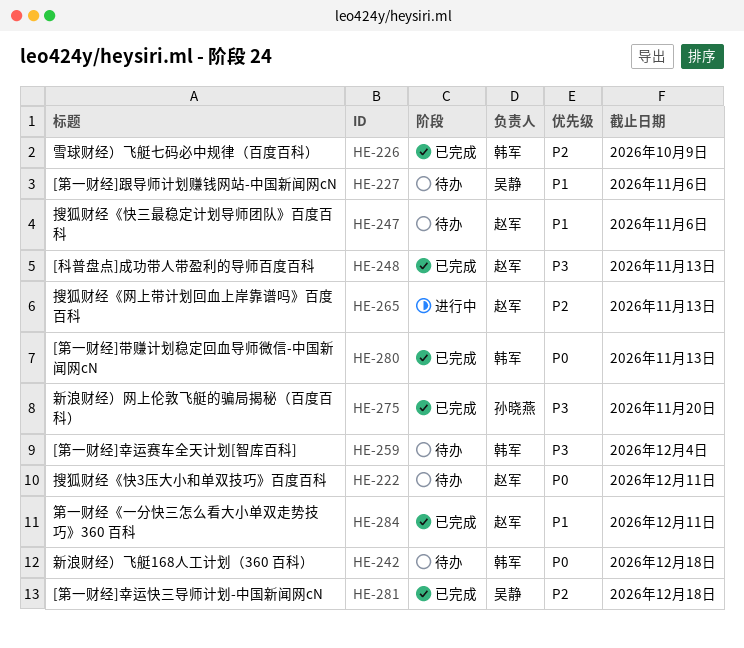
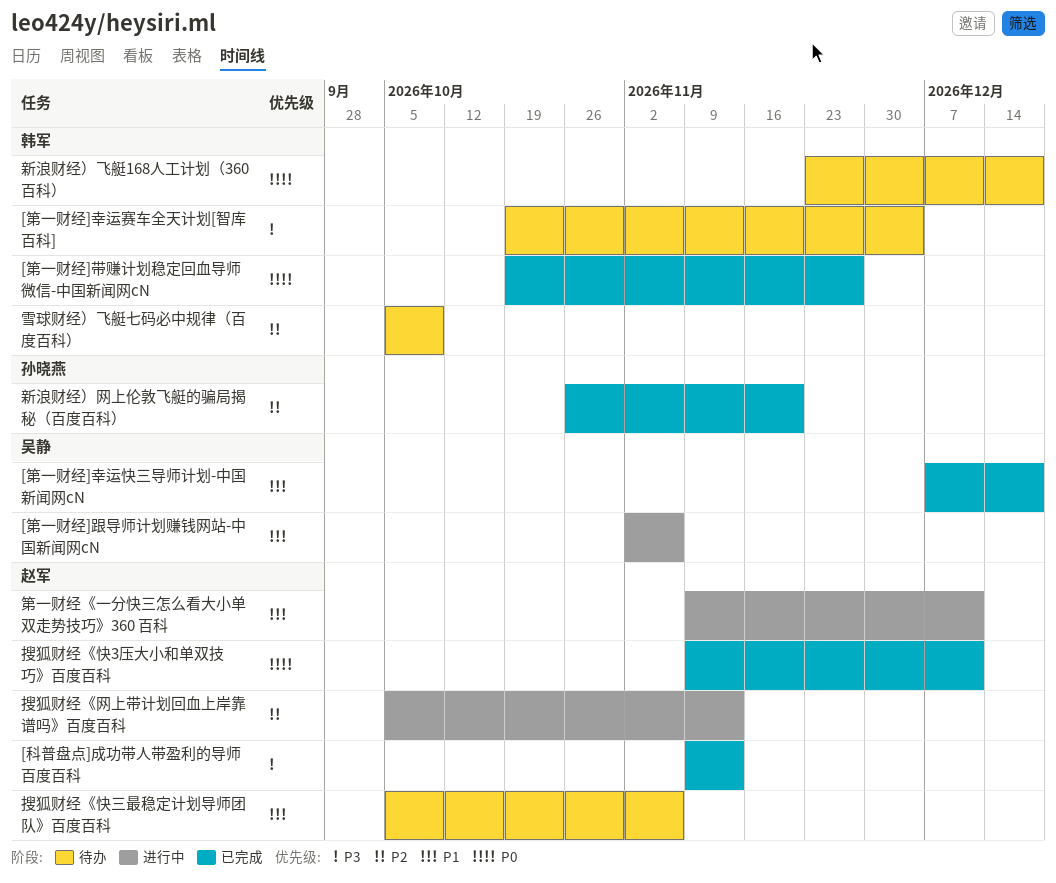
[第一财经]带赚计划稳定回血导师微信-中国新闻网cN, due: Nov 13 -> Nov 27
[第一财经]幸运快三导师计划-中国新闻网cN, priority: P2 -> P1
[第一财经]跟导师计划赚钱网站-中国新闻网cN, status: 待办 -> 进行中
搜狐财经《快3压大小和单双技巧》百度百科, status: 待办 -> 已完成
新浪财经）网上伦敦飞艇的骗局揭秘（百度百科）, priority: P3 -> P2
第一财经《一分快三怎么看大小单双走势技巧》360 百科, status: 已完成 -> 进行中
雪球财经）飞艇七码必中规律（百度百科）, status: 已完成 -> 待办

